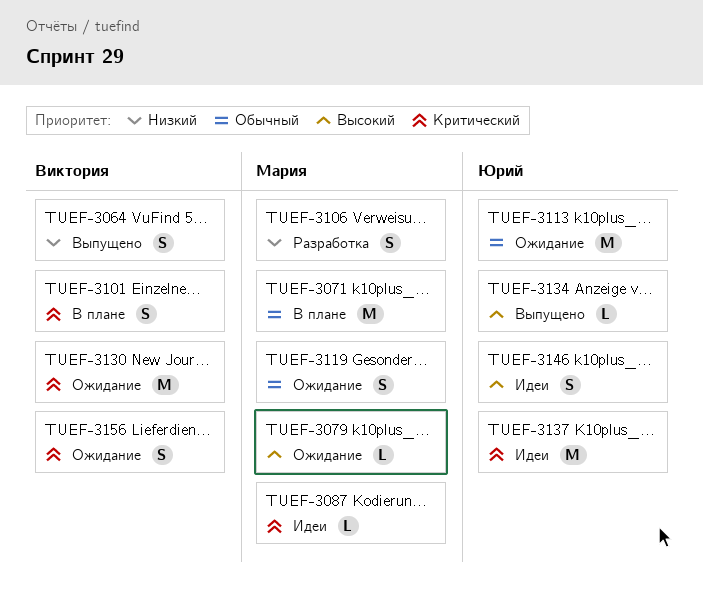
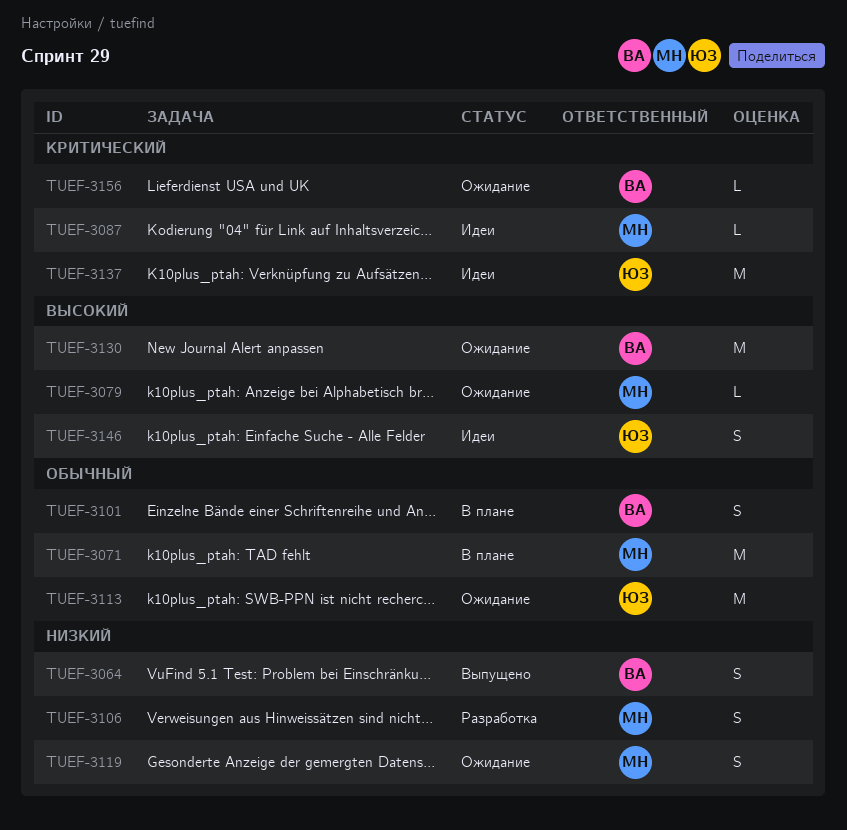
TUEF-3101, priority: Критический -> Обычный
TUEF-3119, priority: Обычный -> Низкий
TUEF-3130, priority: Критический -> Высокий
TUEF-3134: present -> none
TUEF-3156, estimate: S -> L

